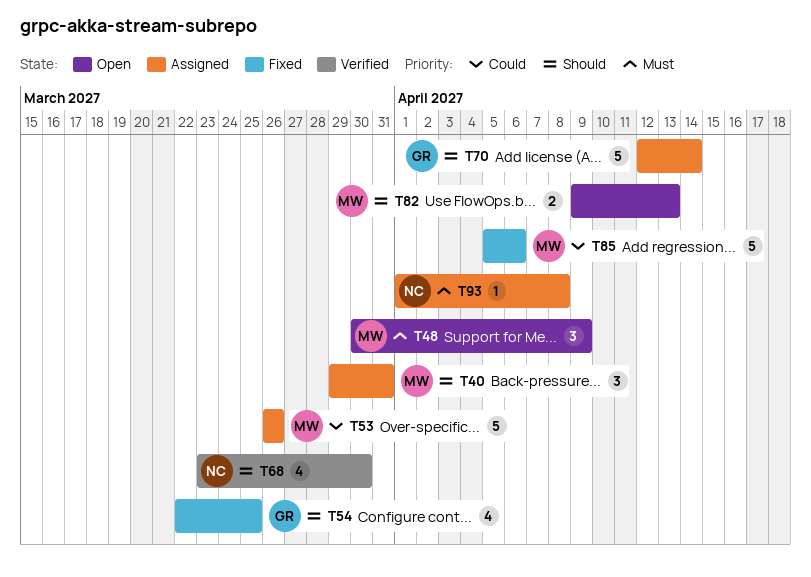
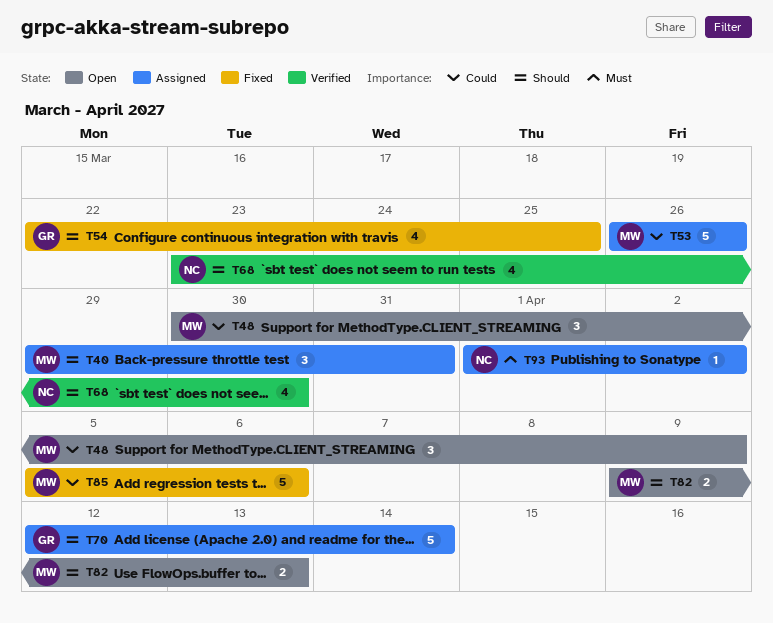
T48, priority: Must -> Could
T93, due: Apr 8 -> Apr 2

